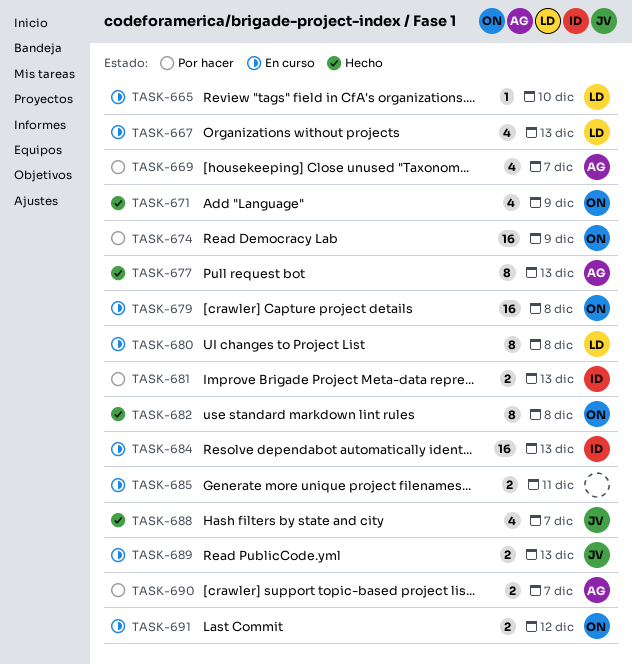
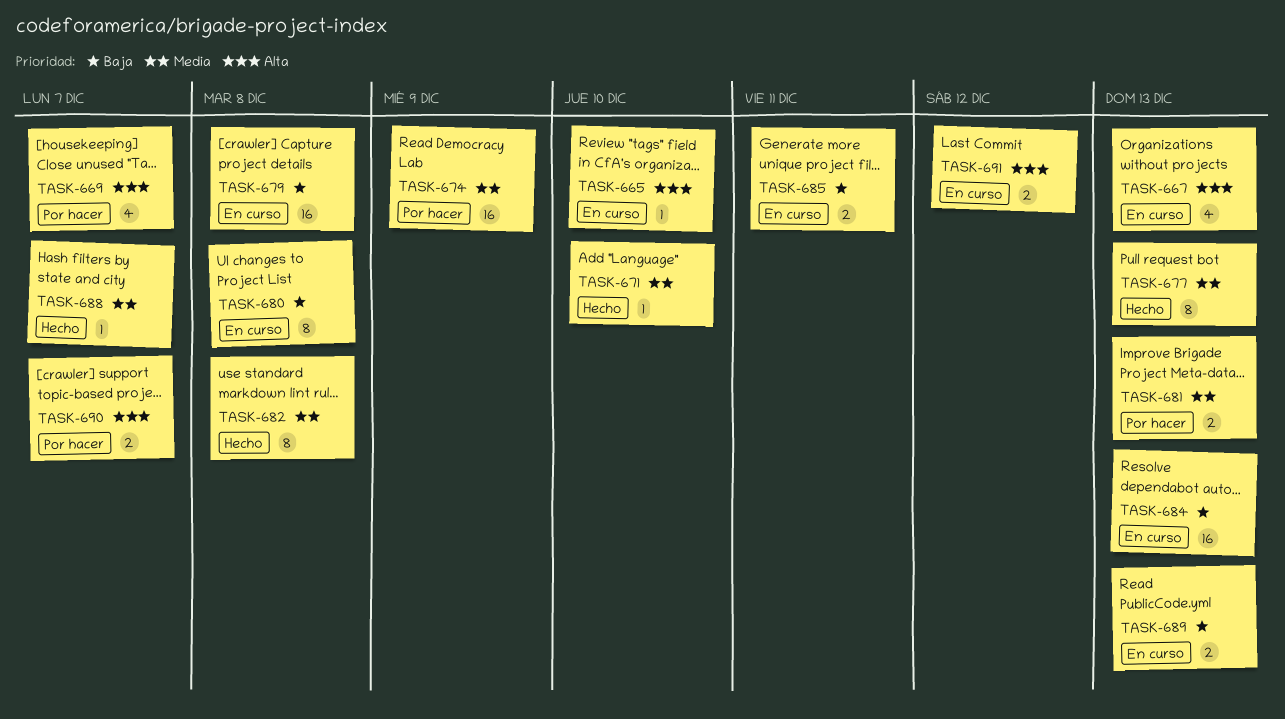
TASK-671, estimate: 4 -> 1
TASK-671, due: Dec 9 -> Dec 10
TASK-688, estimate: 4 -> 1

